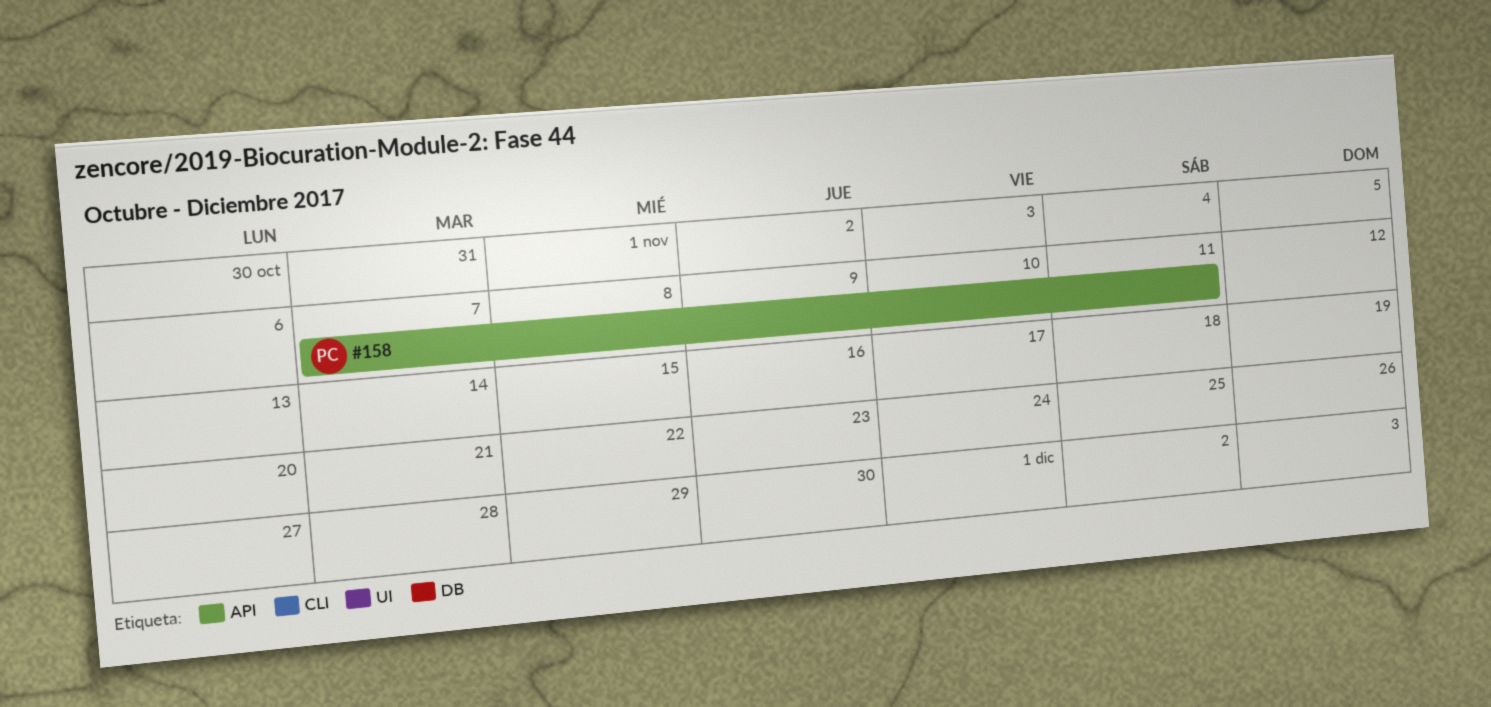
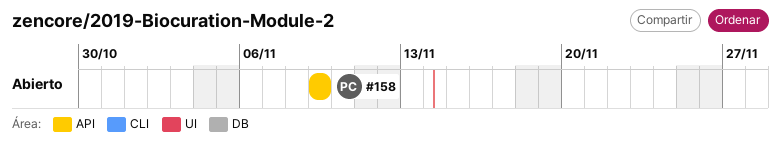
#158, start: Nov 7 -> Nov 9
#158, due: Nov 11 -> Nov 9

